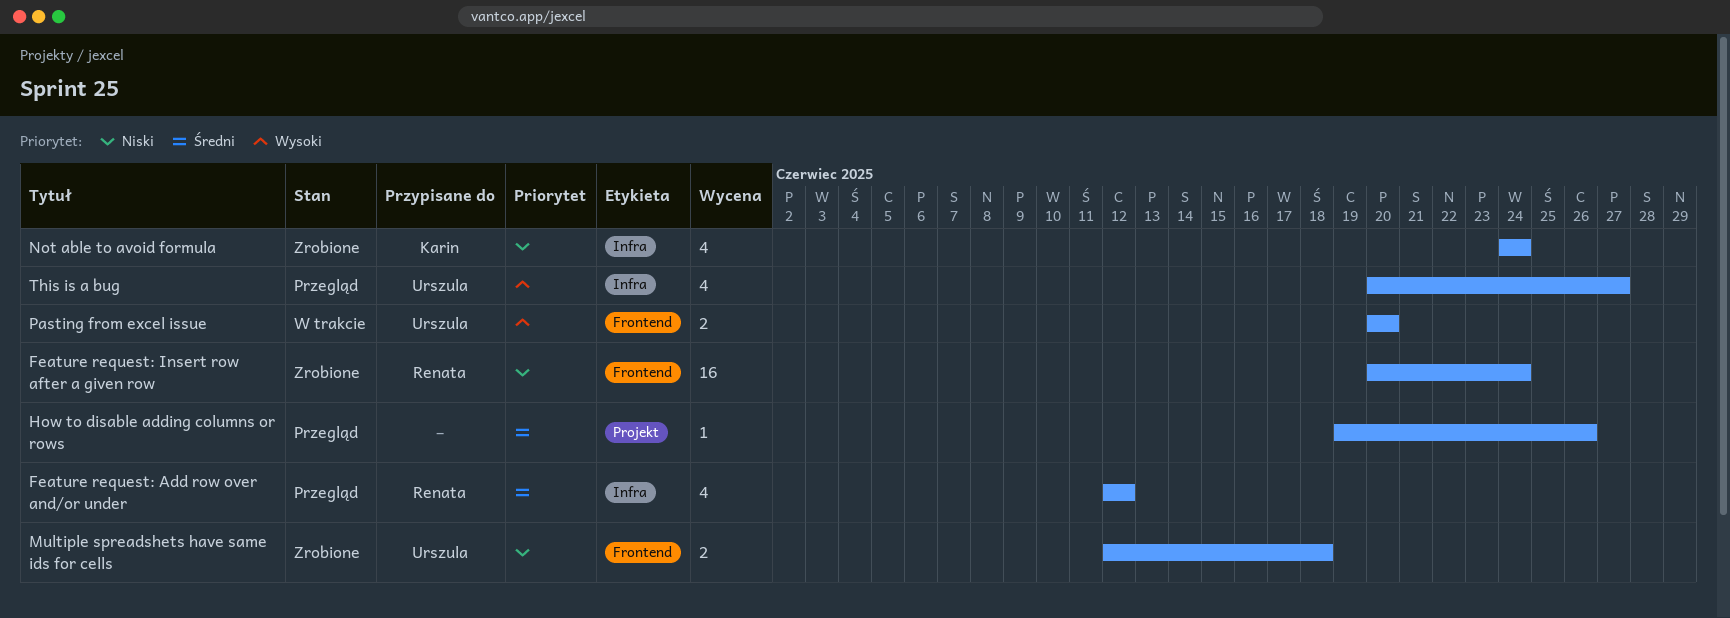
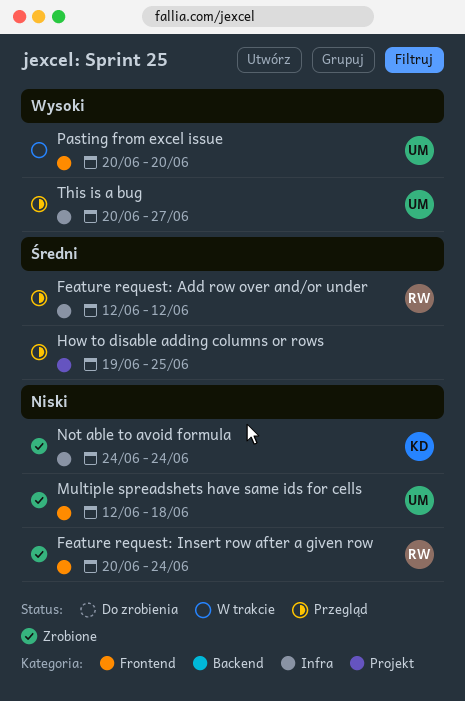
How to disable adding columns or rows, due: Jun 26 -> Jun 25

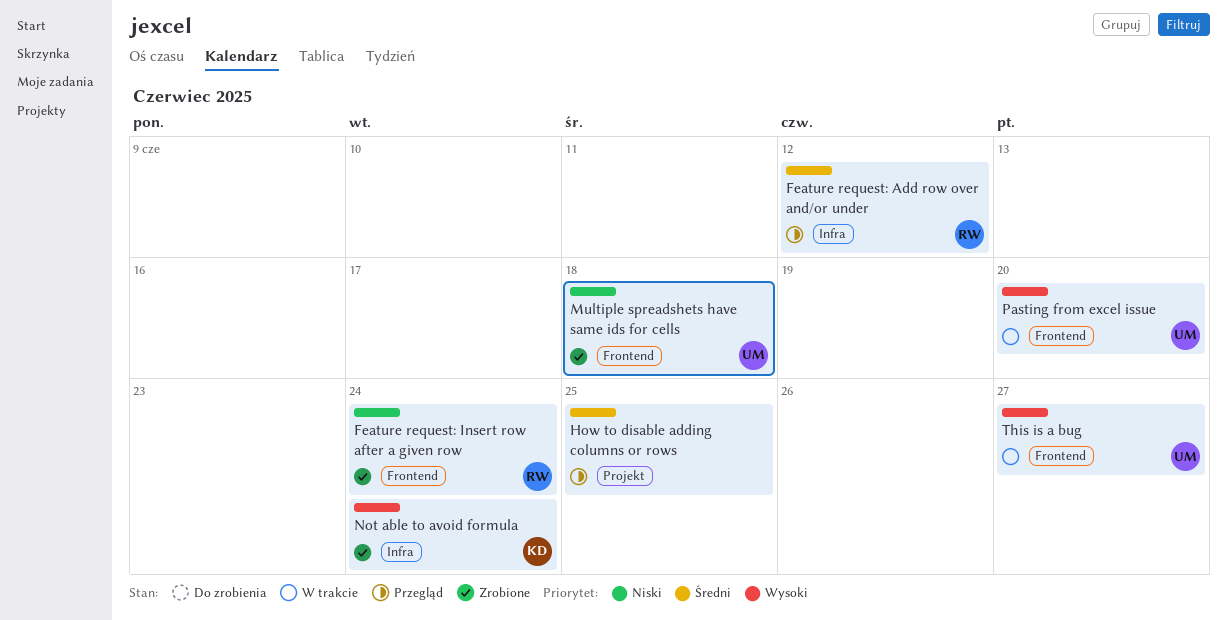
Not able to avoid formula, priority: Niski -> Wysoki
This is a bug, status: Przegląd -> W trakcie
This is a bug, label: Infra -> Frontend

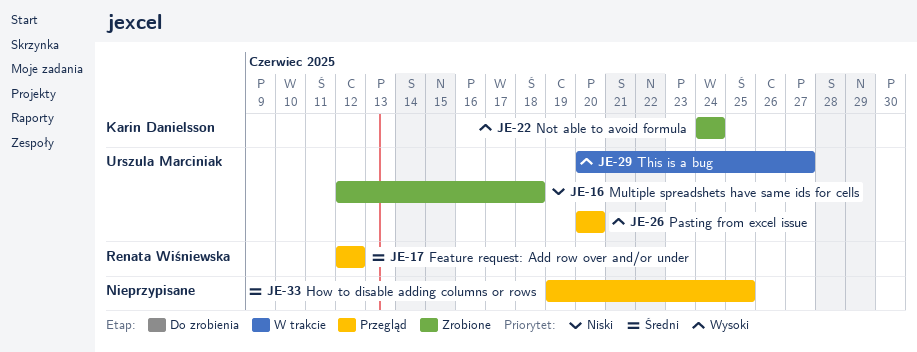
Feature request: Insert row after a given row: present -> none
Pasting from excel issue, status: W trakcie -> Przegląd

